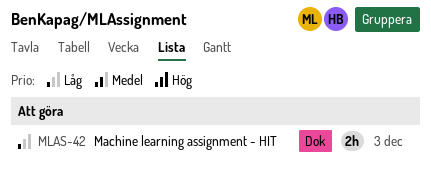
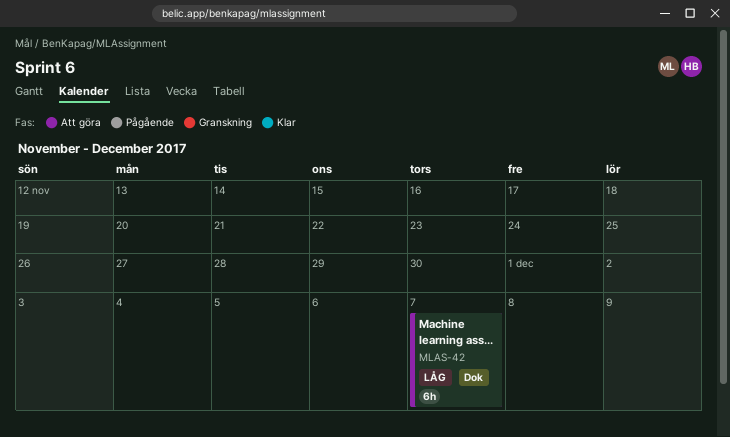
MLAS-42, estimate: 2h -> 6h
MLAS-42, due: Dec 3 -> Dec 7

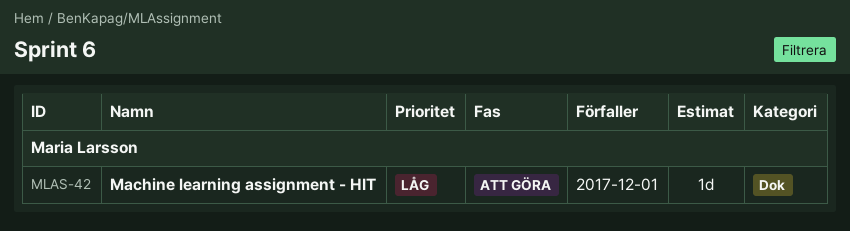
MLAS-42, estimate: 6h -> 1d
MLAS-42, due: Dec 7 -> Dec 1

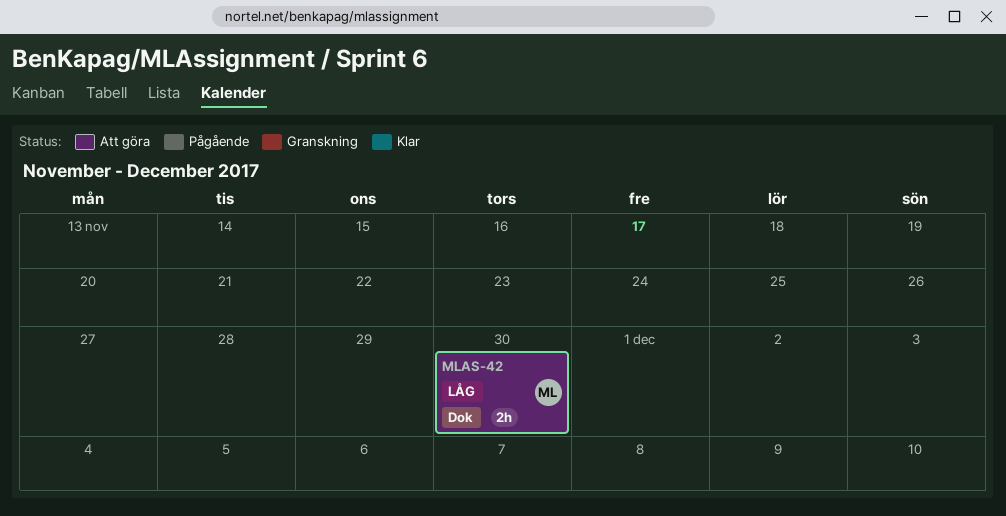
MLAS-42, estimate: 1d -> 2h
MLAS-42, due: Dec 1 -> Nov 30

